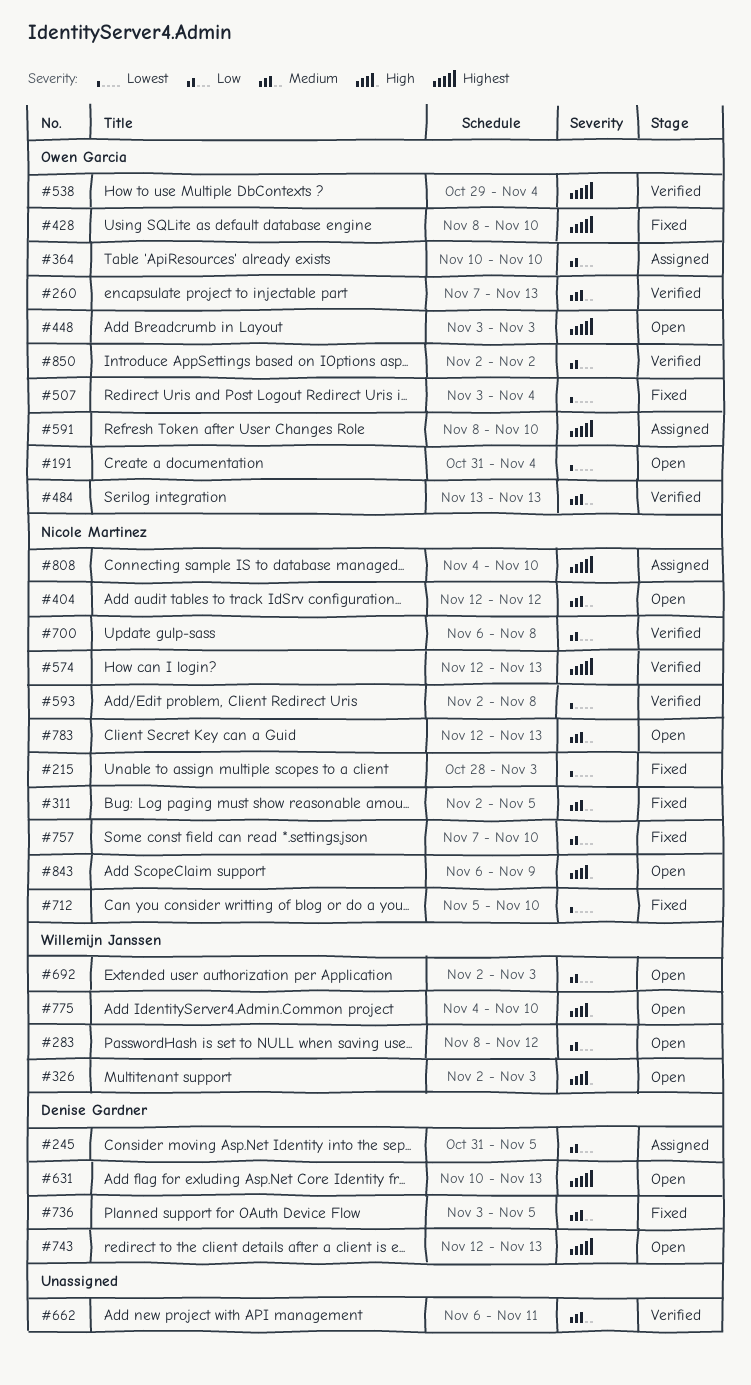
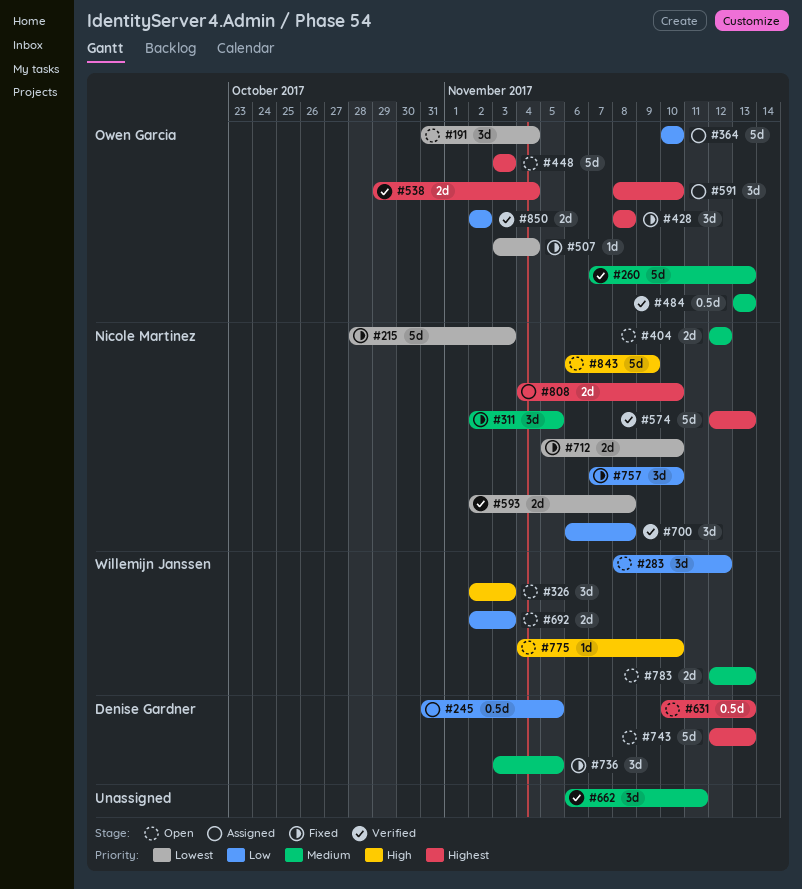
#428, due: Nov 10 -> Nov 8
#783, owner: Nicole Martinez -> Willemijn Janssen

